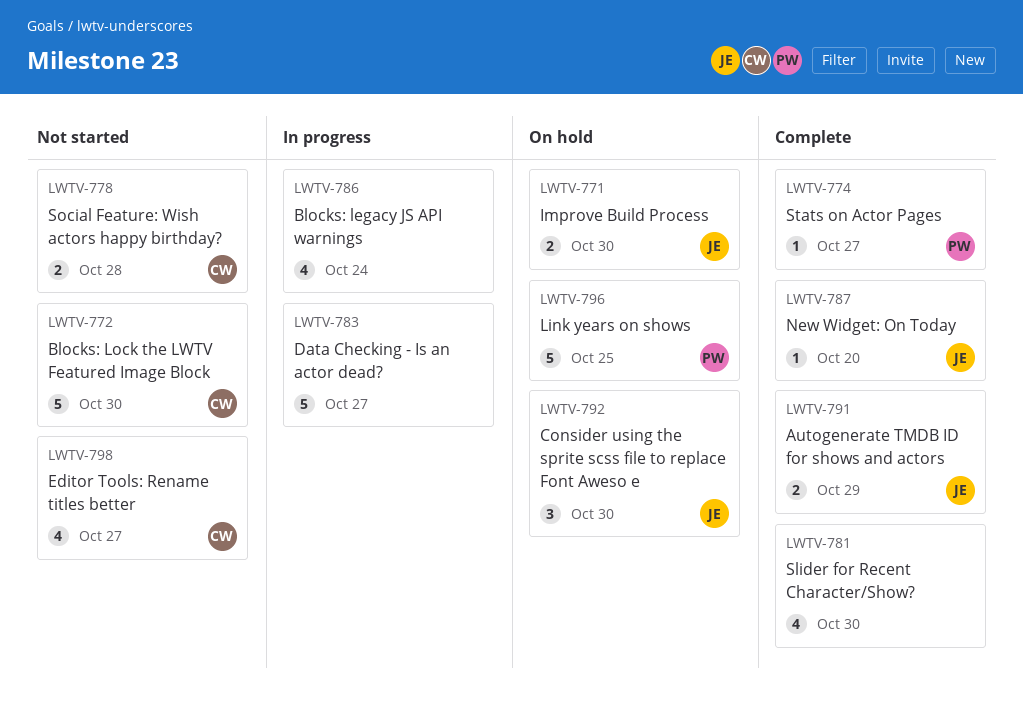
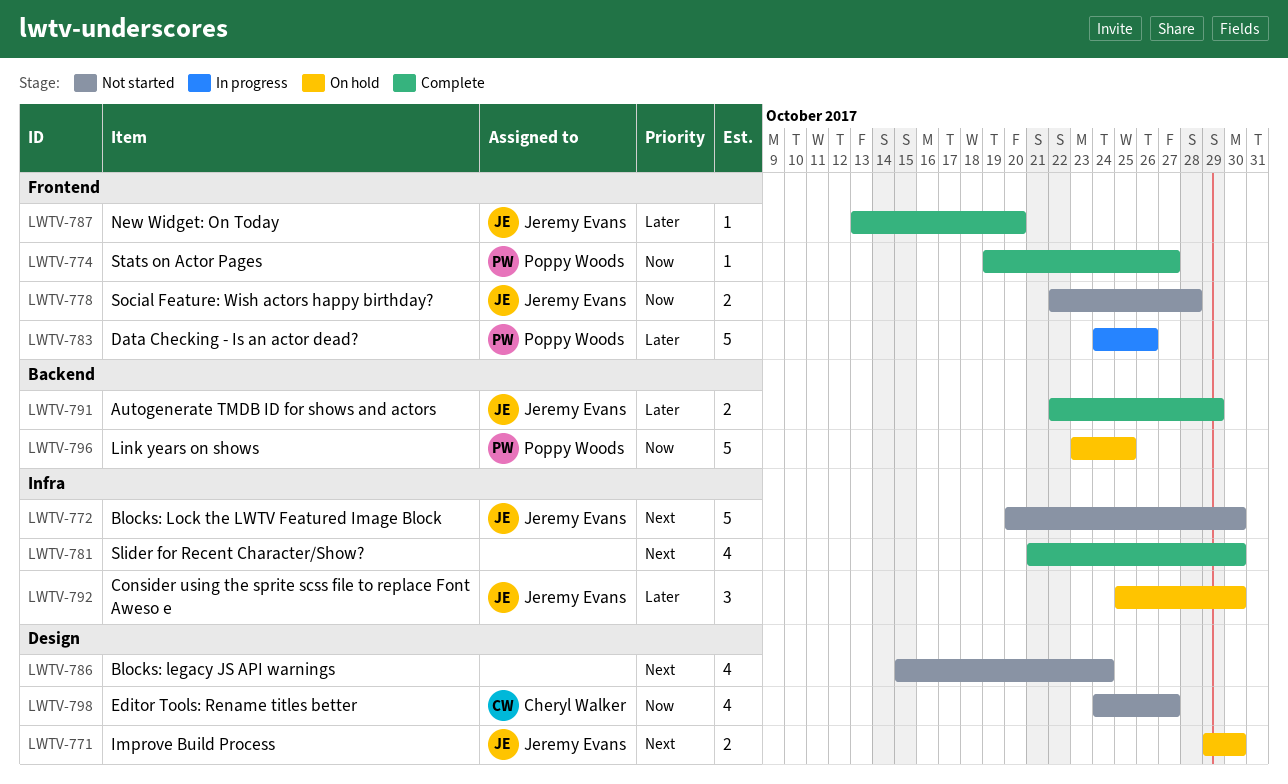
LWTV-772, owner: Cheryl Walker -> Jeremy Evans
LWTV-778, owner: Cheryl Walker -> Jeremy Evans
LWTV-783, owner: none -> Poppy Woods
LWTV-783, due: Oct 27 -> Oct 26
LWTV-786, status: In progress -> Not started

